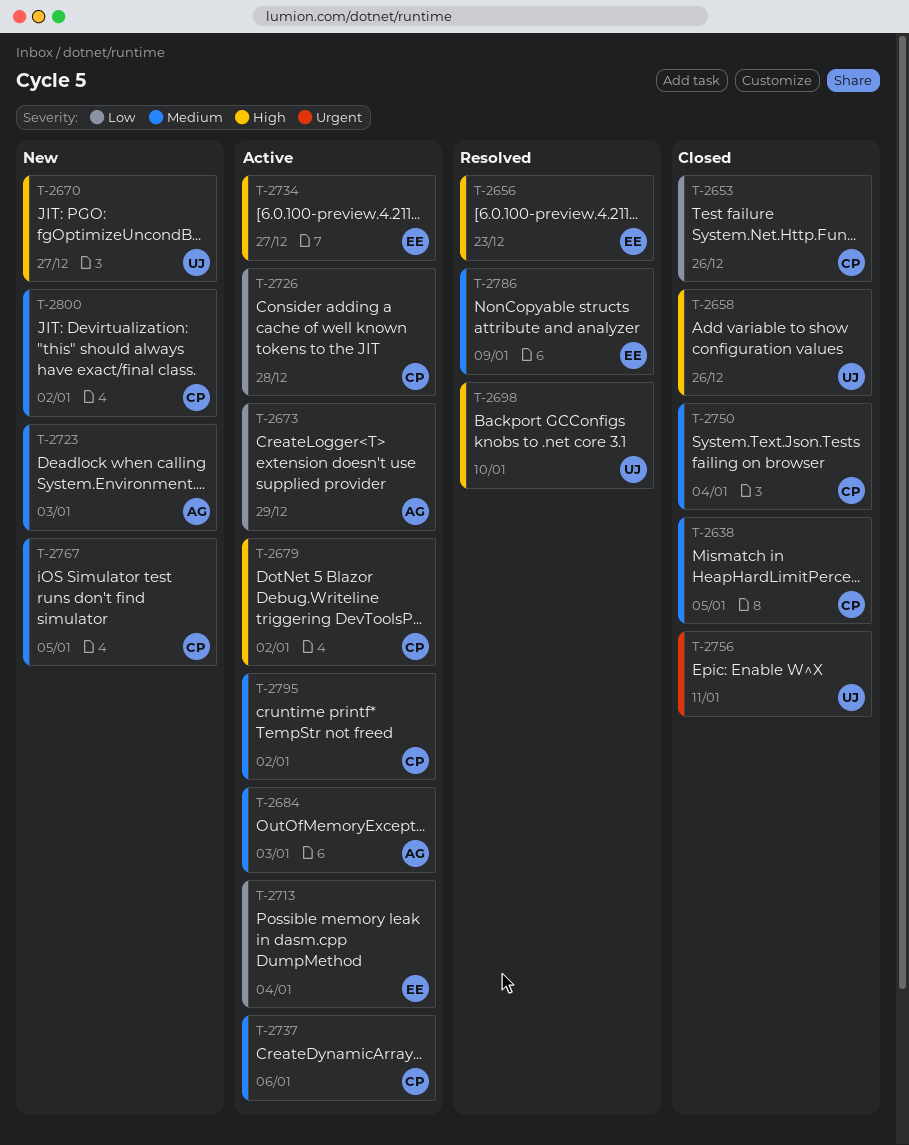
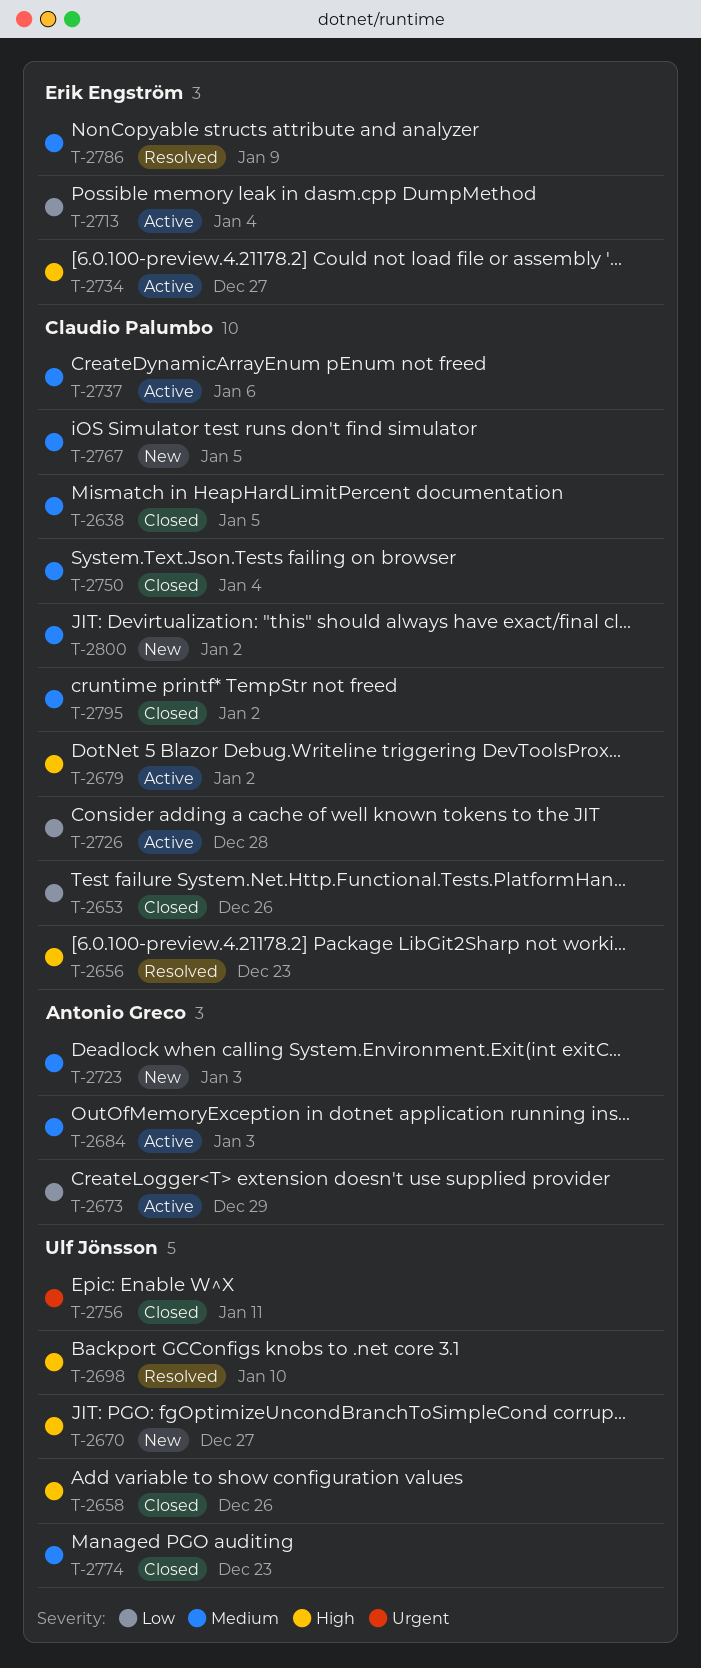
T-2656, owner: Erik Engström -> Claudio Palumbo
T-2774: none -> present
T-2795, status: Active -> Closed

